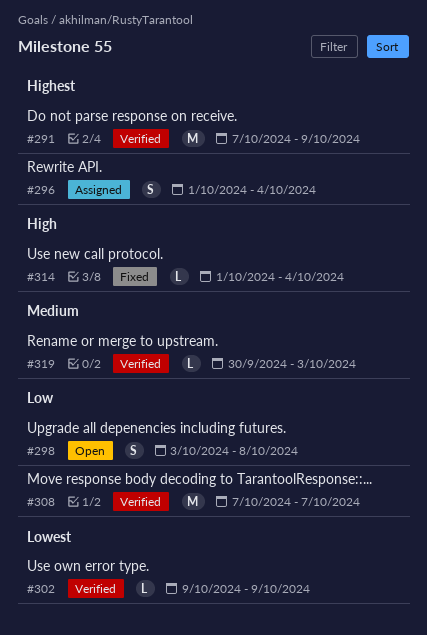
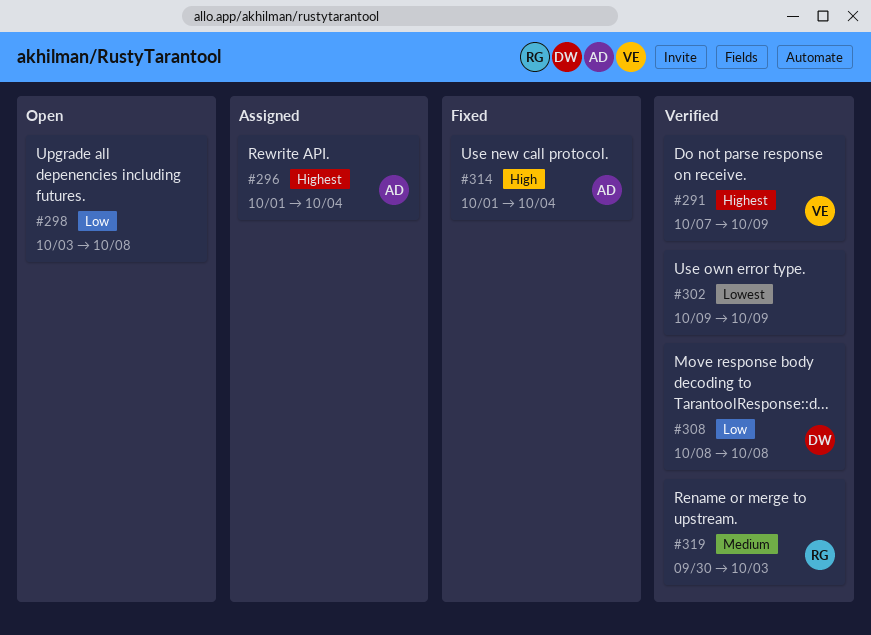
#308, start: Oct 7 -> Oct 8
#308, due: Oct 7 -> Oct 8

